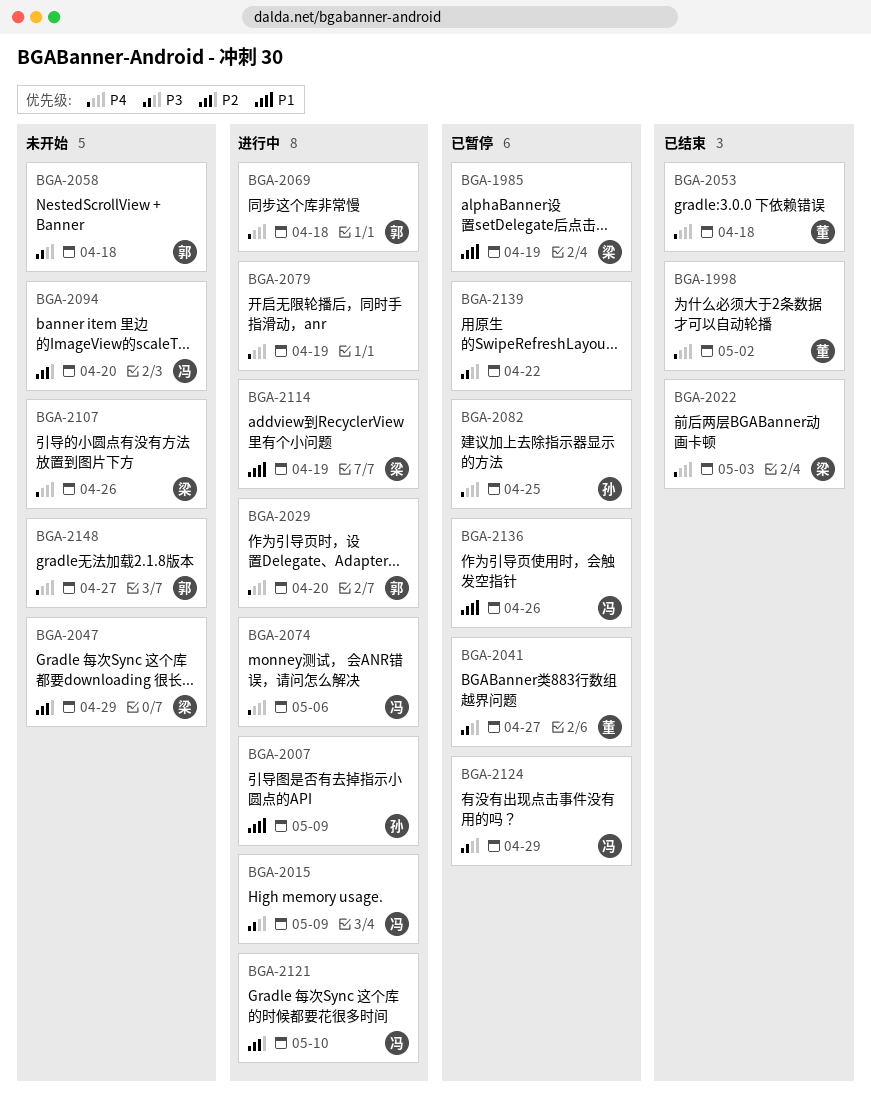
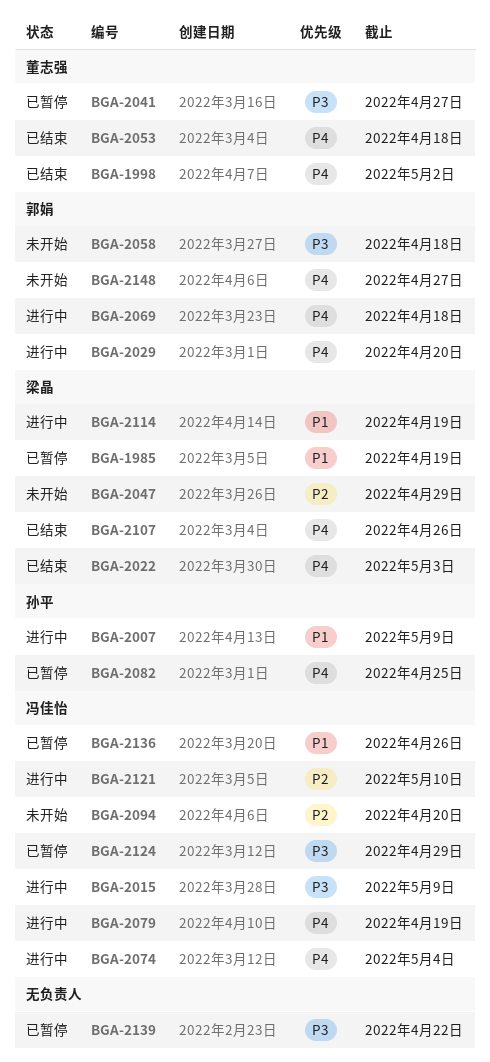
BGA-2074, due: May 6 -> May 4
BGA-2079, owner: none -> 冯佳怡
BGA-2107, status: 未开始 -> 已结束

